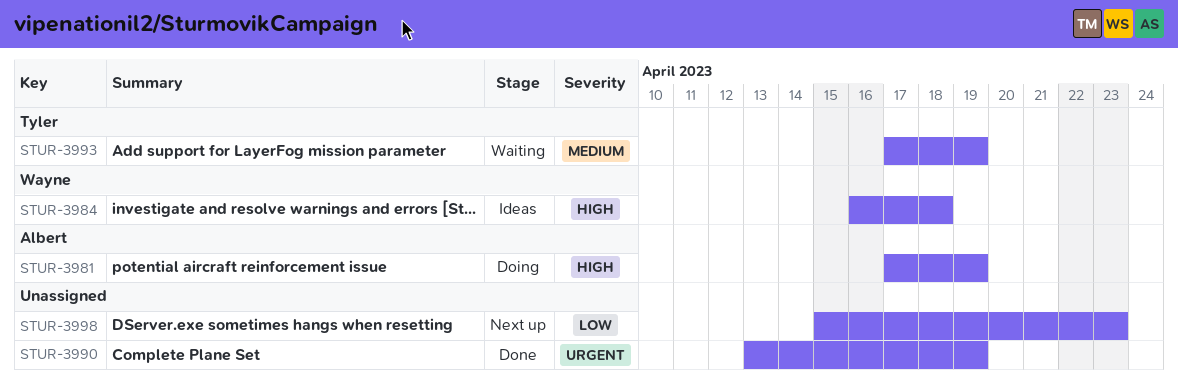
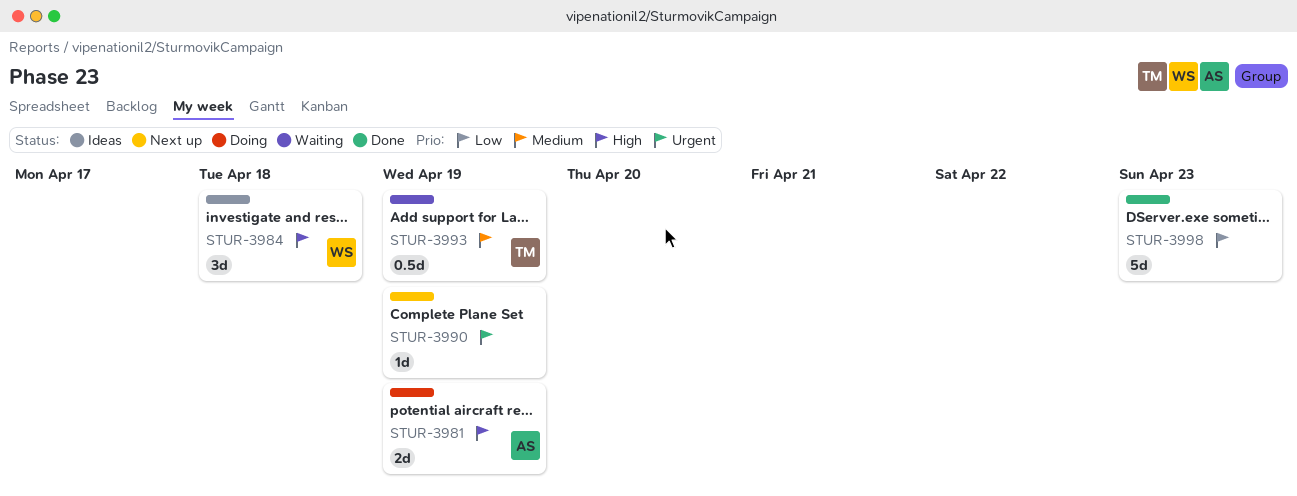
STUR-3990, status: Done -> Next up
STUR-3998, status: Next up -> Done

